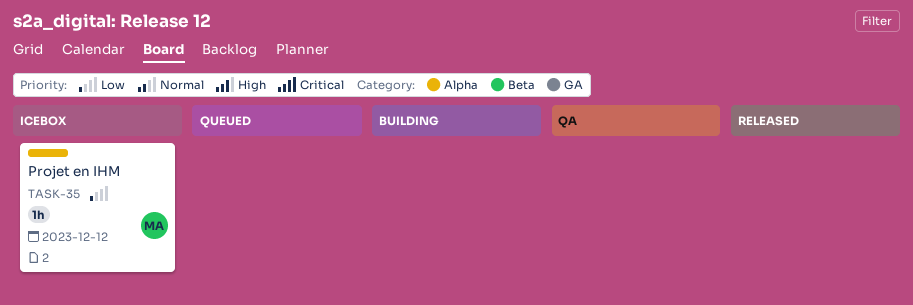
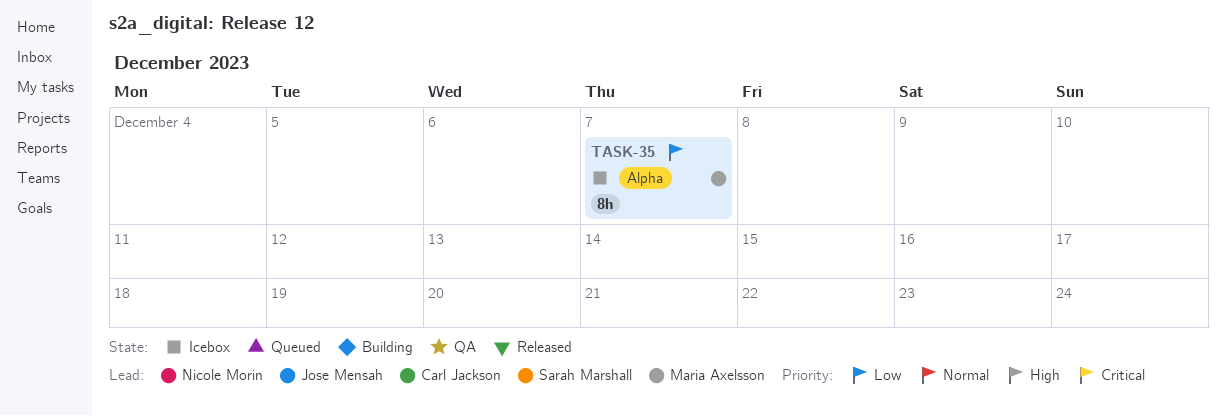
TASK-35, estimate: 1h -> 8h
TASK-35, due: Dec 12 -> Dec 7

